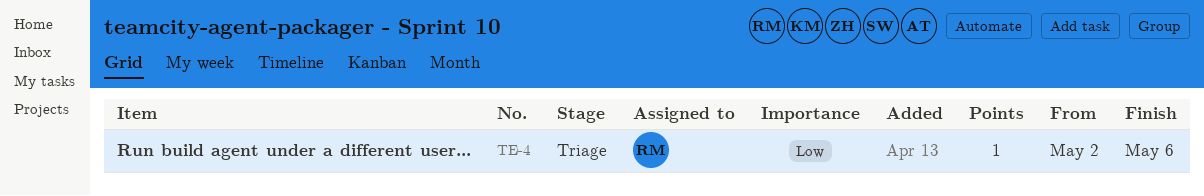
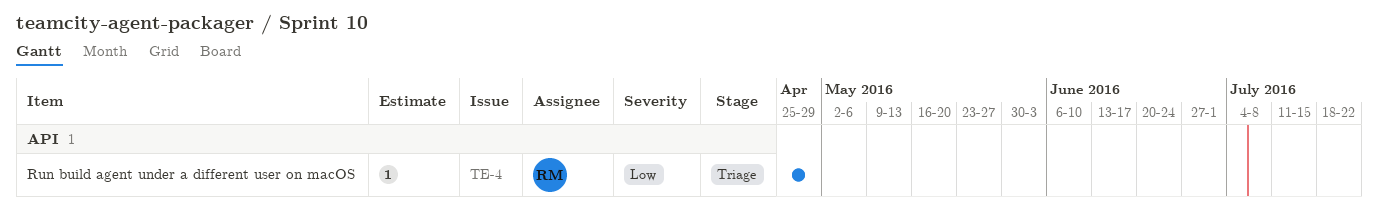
TE-4, start: May 2 -> Apr 25
TE-4, due: May 6 -> Apr 29

